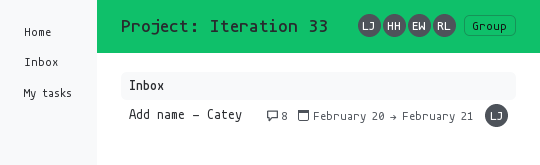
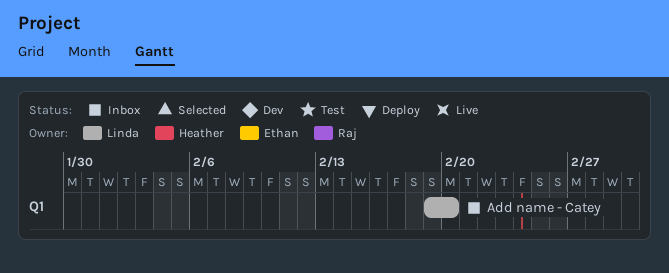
Add name - Catey, start: Feb 20 -> Feb 19
Add name - Catey, due: Feb 21 -> Feb 20

